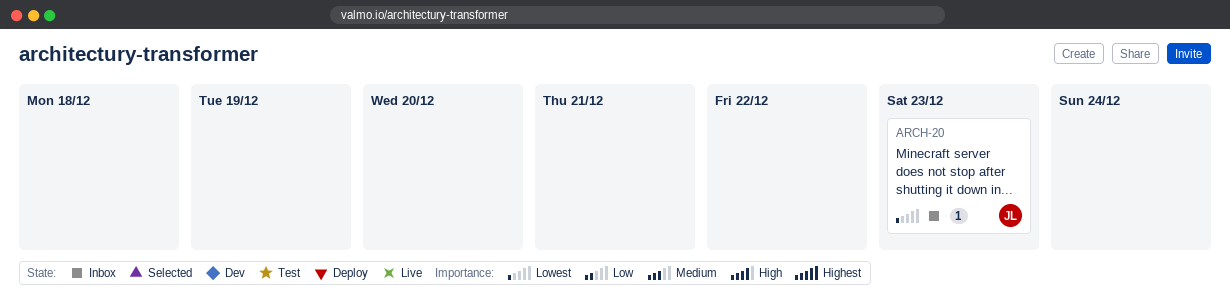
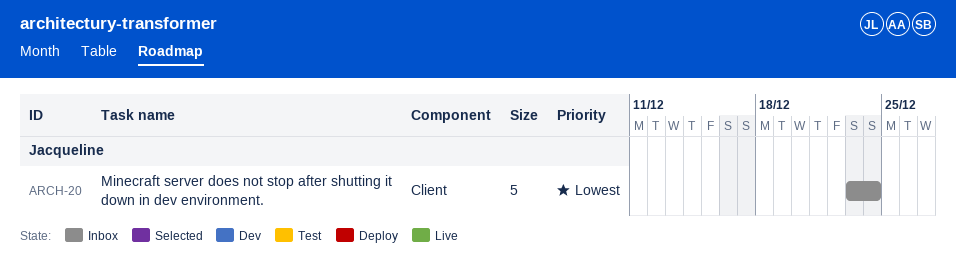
ARCH-20, estimate: 1 -> 5
ARCH-20, due: Dec 23 -> Dec 24

